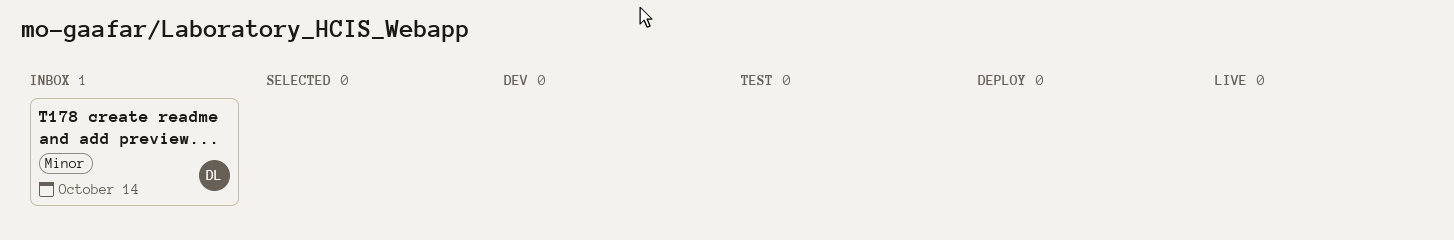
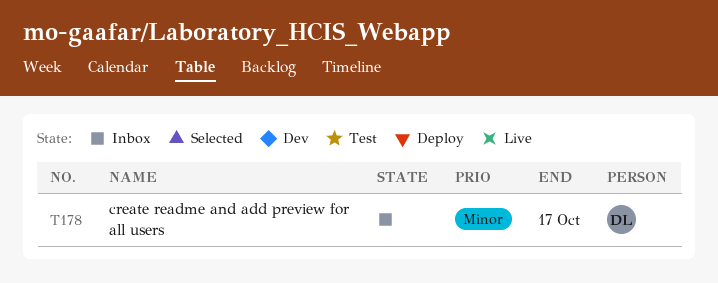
T178, due: Oct 14 -> Oct 17

